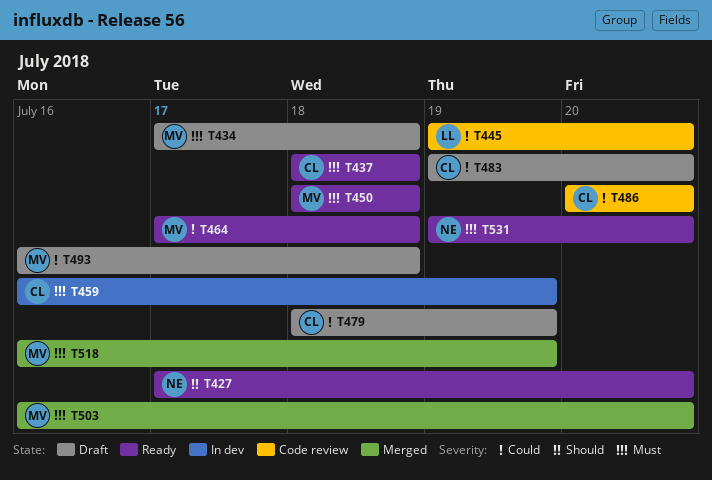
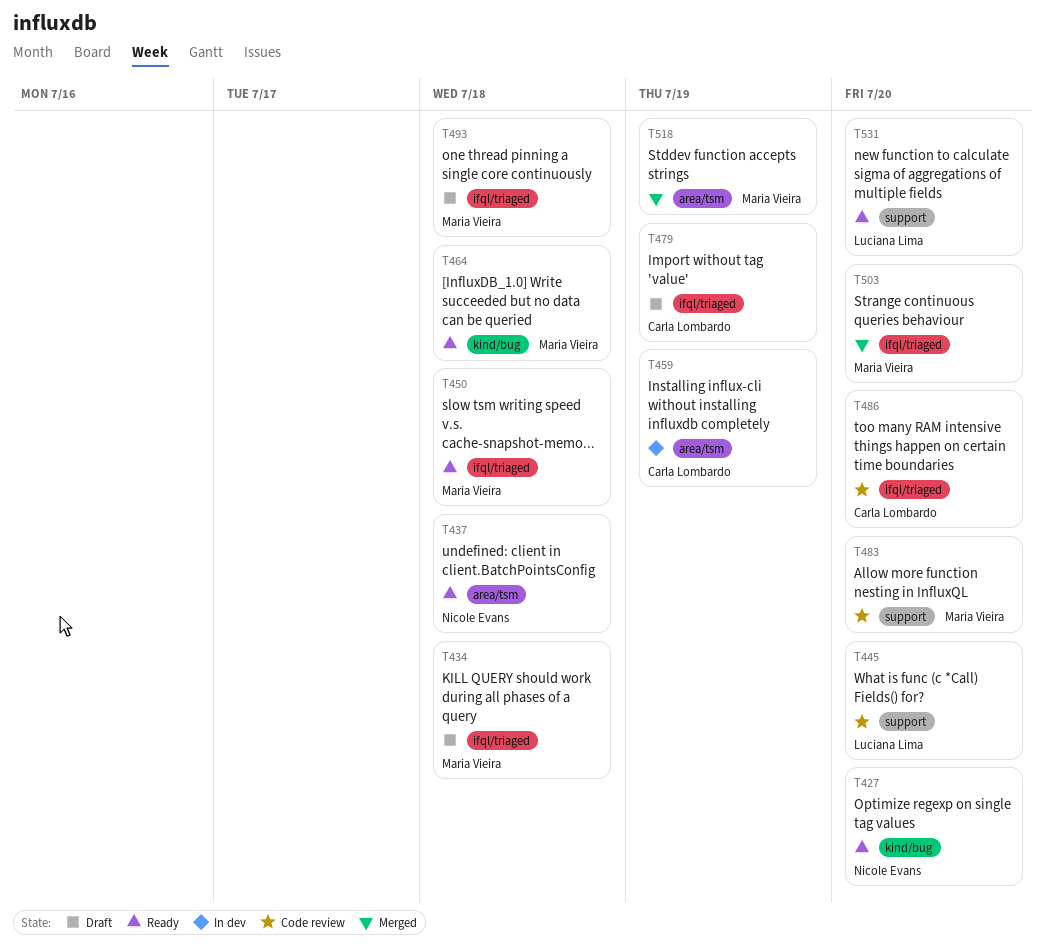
T437, owner: Carla Lombardo -> Nicole Evans
T483, status: Draft -> Code review
T483, owner: Carla Lombardo -> Maria Vieira
T531, owner: Nicole Evans -> Luciana Lima

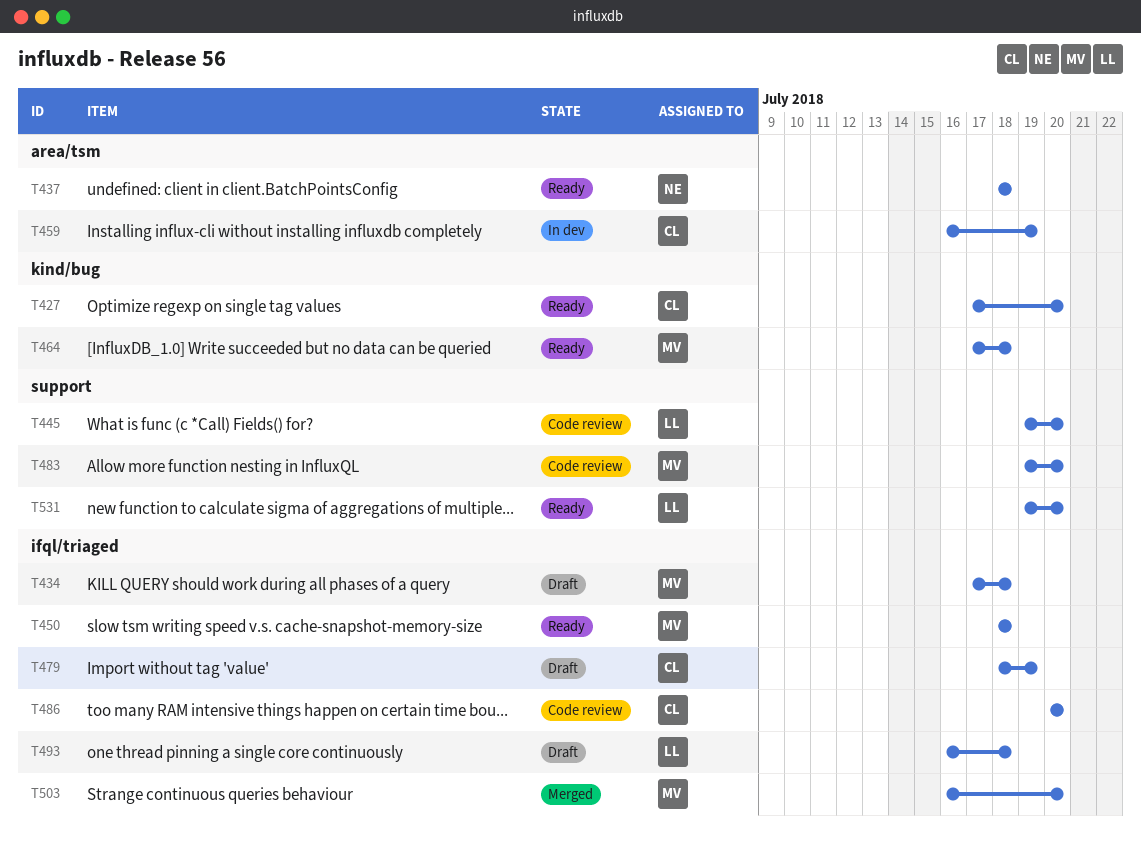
T427, owner: Nicole Evans -> Carla Lombardo
T493, owner: Maria Vieira -> Luciana Lima
T518: present -> none

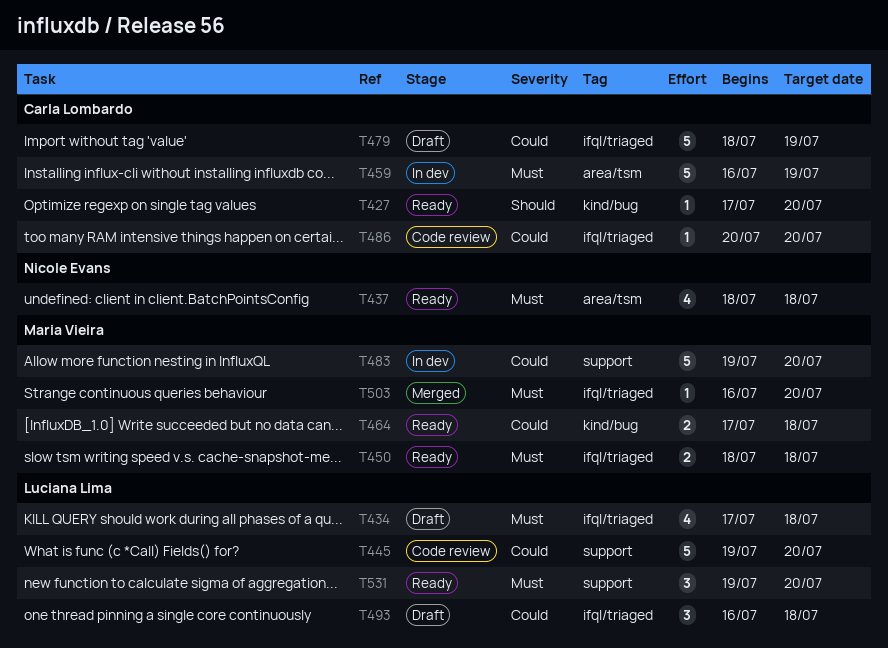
T434, owner: Maria Vieira -> Luciana Lima
T483, status: Code review -> In dev

